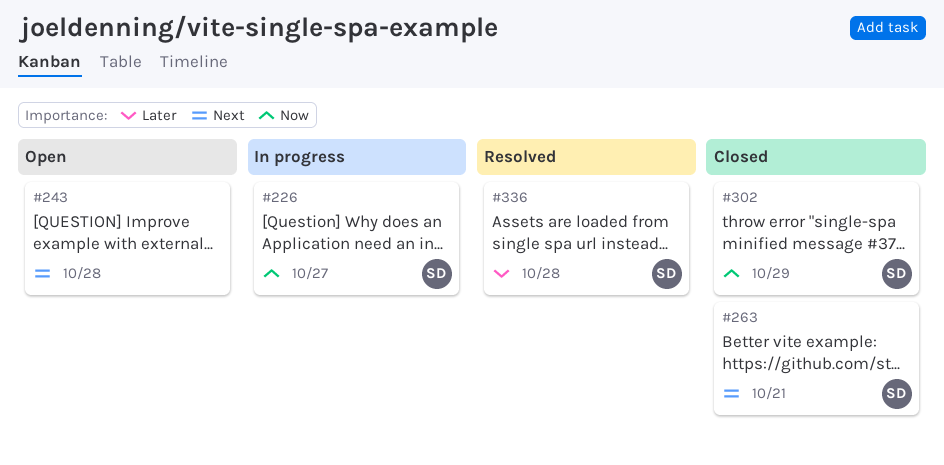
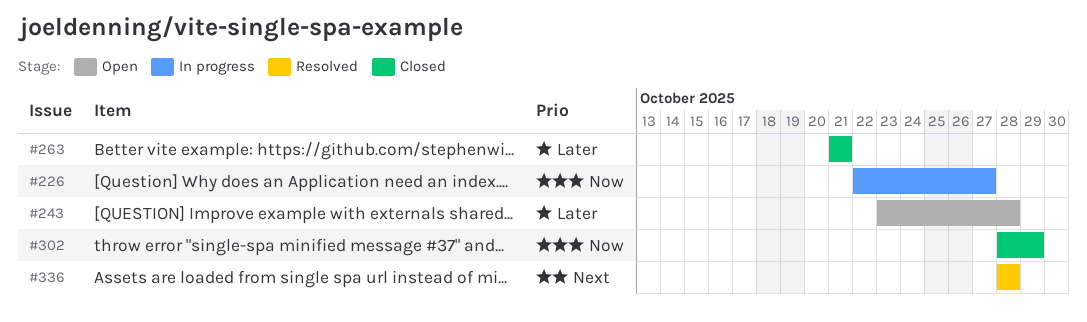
#243, priority: Next -> Later
#263, priority: Next -> Later
#336, priority: Later -> Next

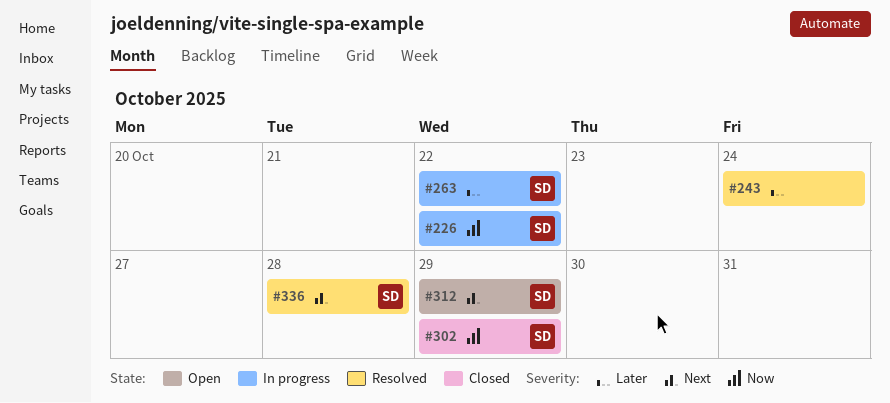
#226, due: Oct 27 -> Oct 22
#243, status: Open -> Resolved
#243, due: Oct 28 -> Oct 24
#263, status: Closed -> In progress
#263, due: Oct 21 -> Oct 22
#312: none -> present

